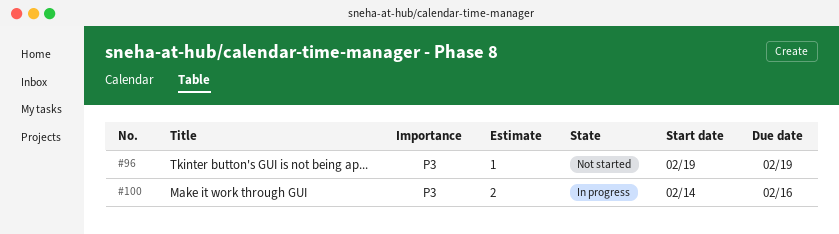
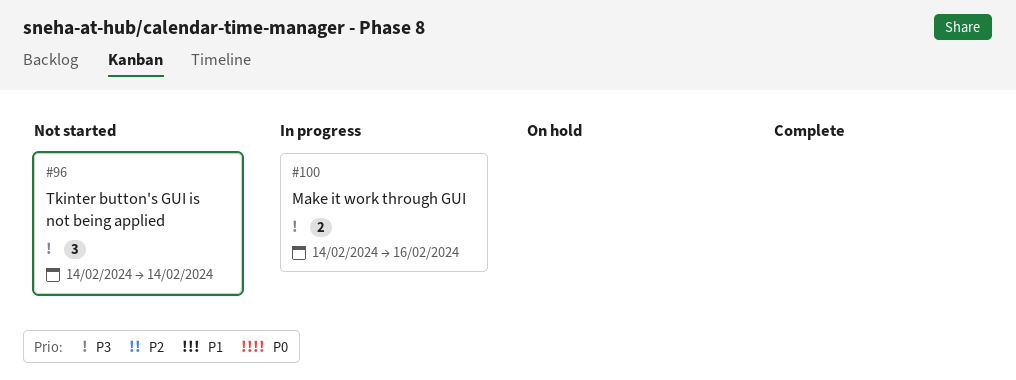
#96, estimate: 1 -> 3
#96, start: Feb 19 -> Feb 14
#96, due: Feb 19 -> Feb 14

